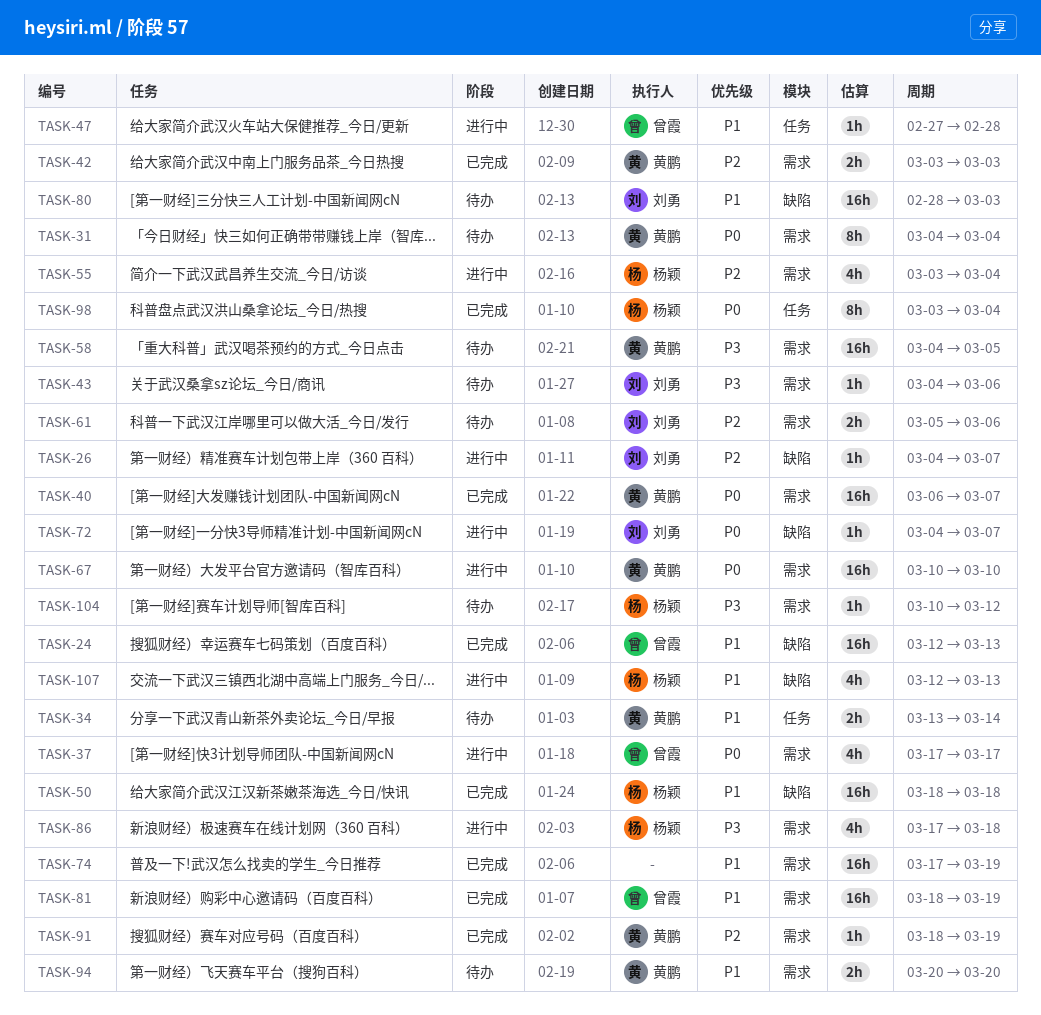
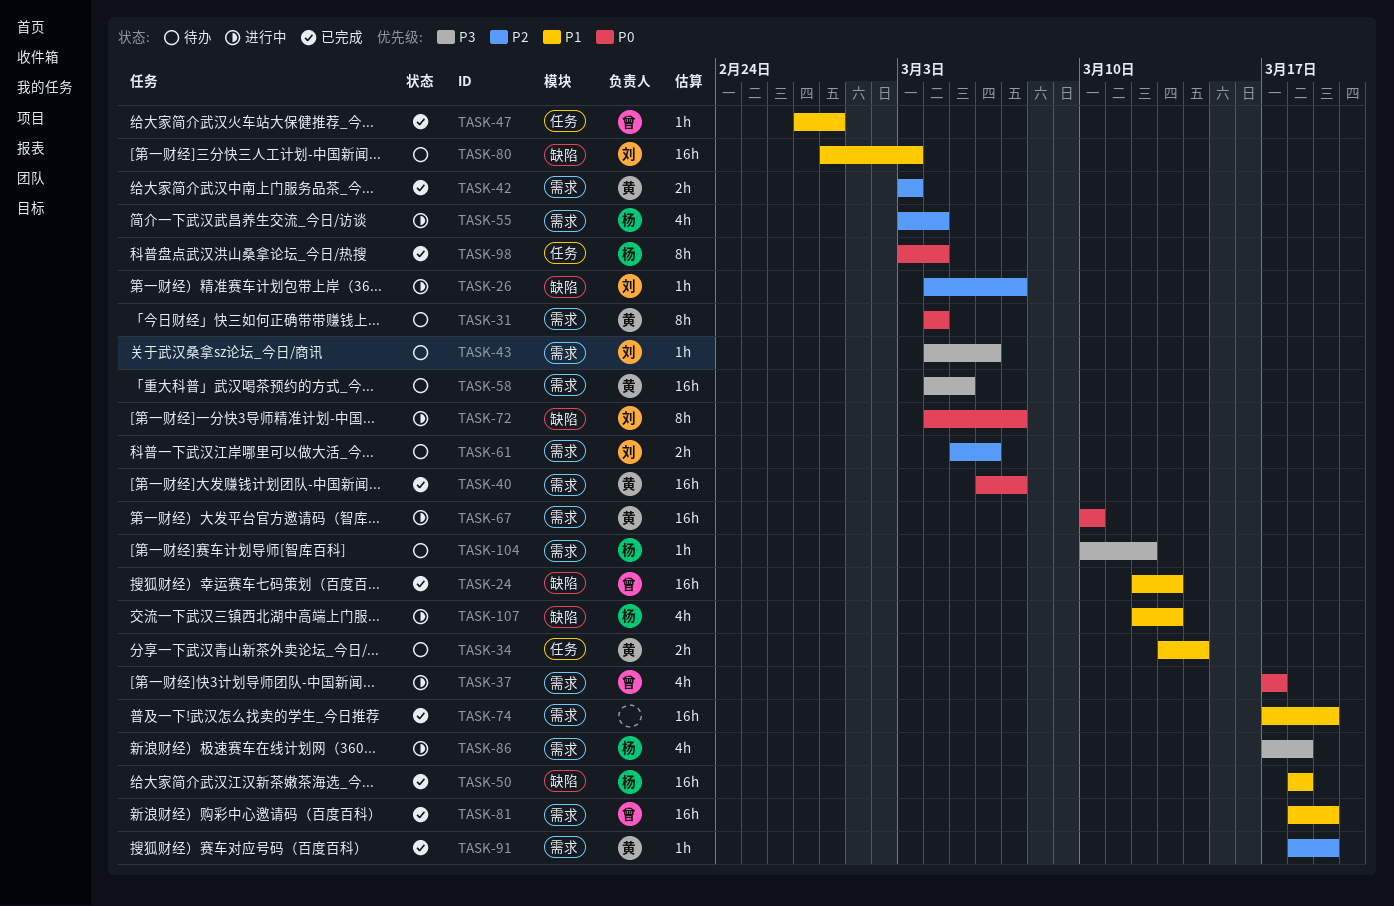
TASK-47, status: 进行中 -> 已完成
TASK-72, estimate: 1h -> 8h
TASK-94: present -> none

